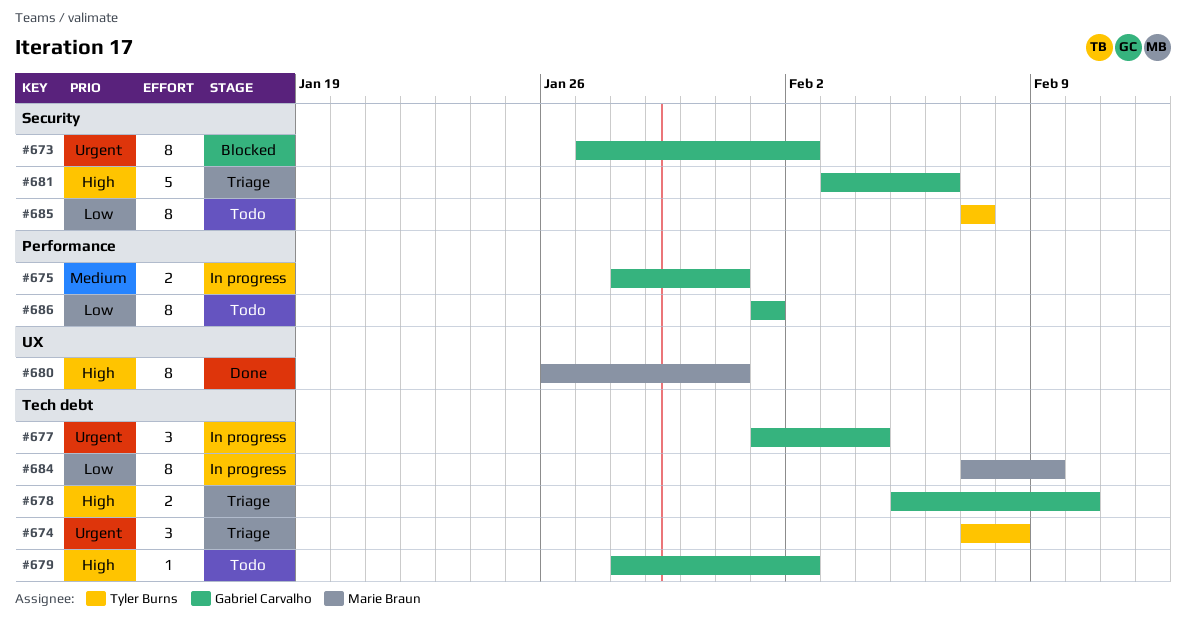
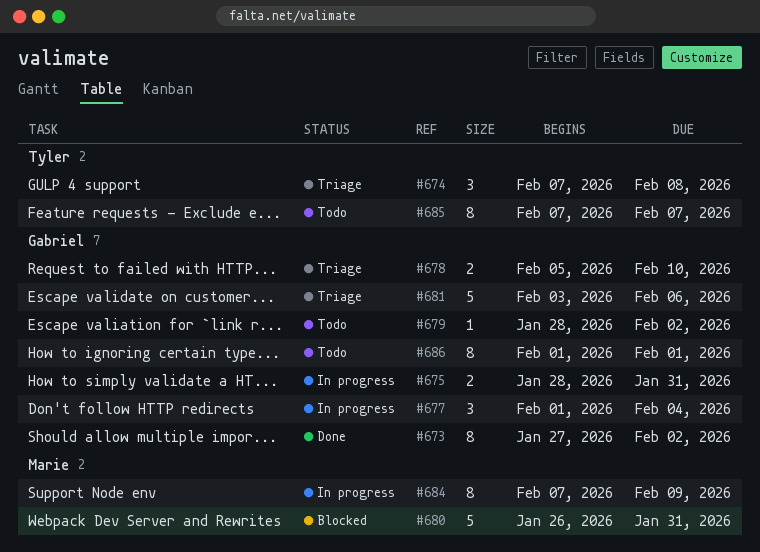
#673, status: Blocked -> Done
#680, status: Done -> Blocked
#680, estimate: 8 -> 5

